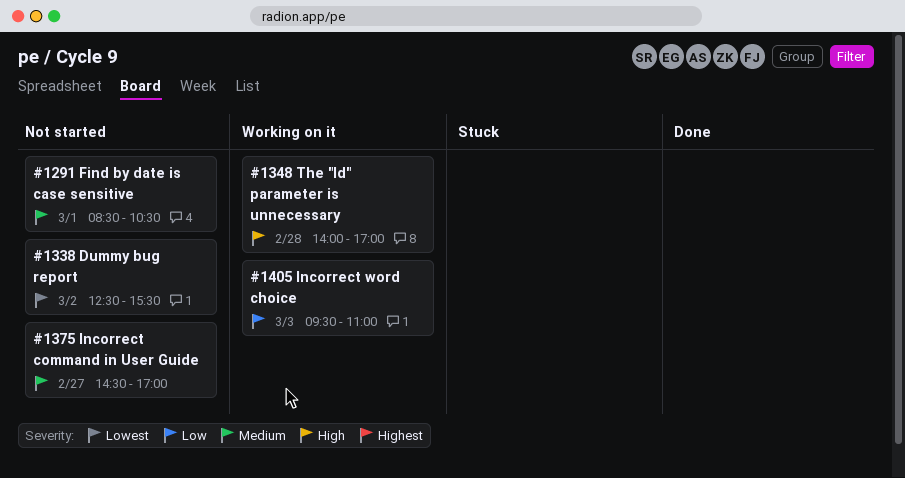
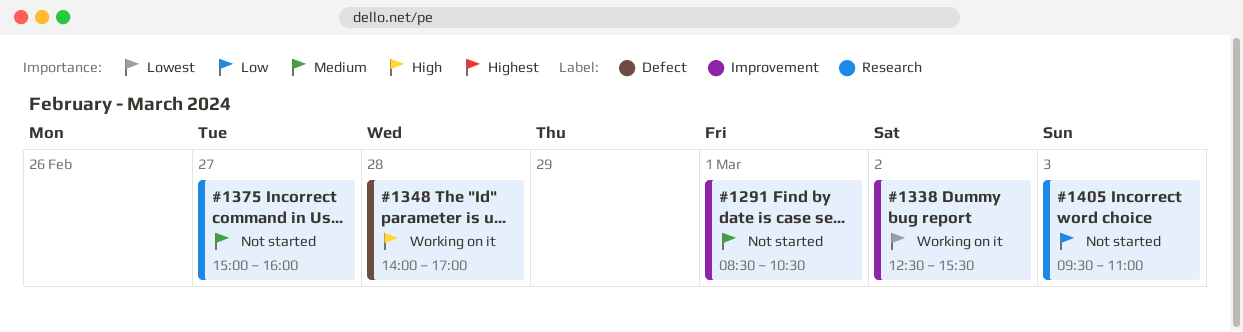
#1338, status: Not started -> Working on it
#1375, begins: 14:30 -> 15:00
#1375, ends: 17:00 -> 16:00
#1405, status: Working on it -> Not started

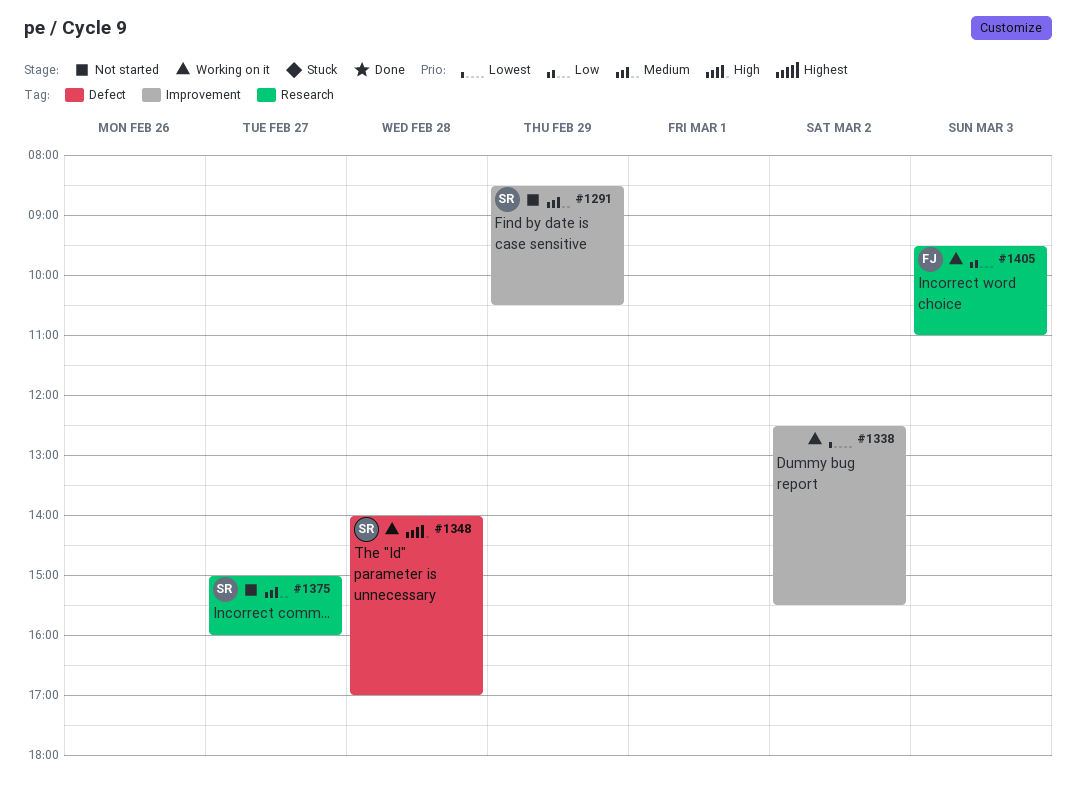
#1291, day: Mar 1 -> Feb 29
#1405, status: Not started -> Working on it

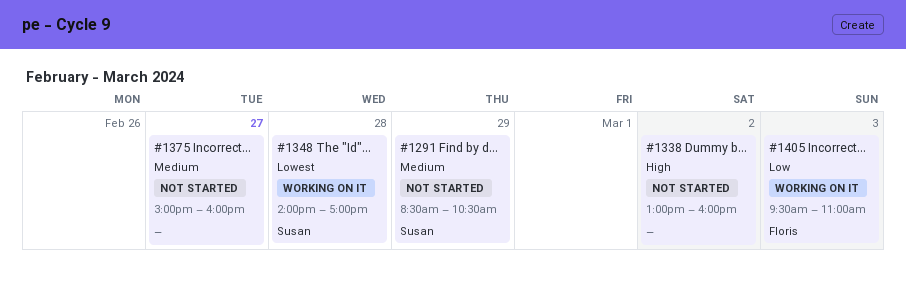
#1338, status: Working on it -> Not started
#1338, priority: Lowest -> High
#1338, begins: 12:30 -> 13:00
#1338, ends: 15:30 -> 16:00
#1348, priority: High -> Lowest
#1375, owner: Susan -> none

